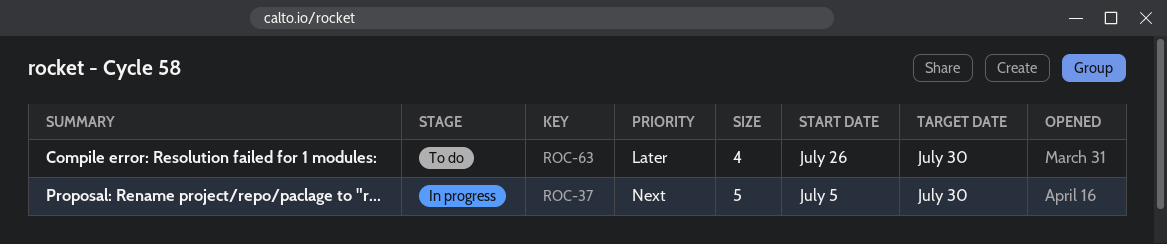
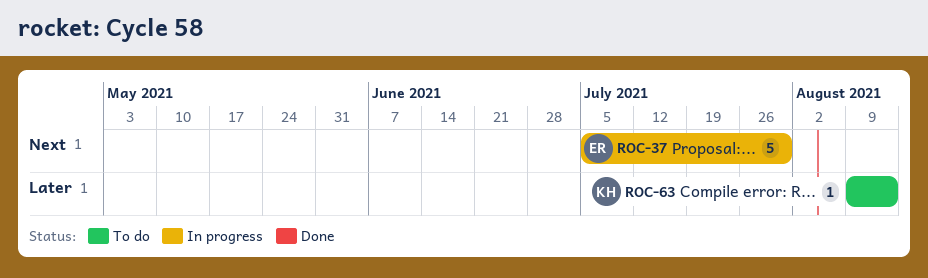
ROC-63, estimate: 4 -> 1
ROC-63, start: Jul 26 -> Aug 9
ROC-63, due: Jul 30 -> Aug 13

